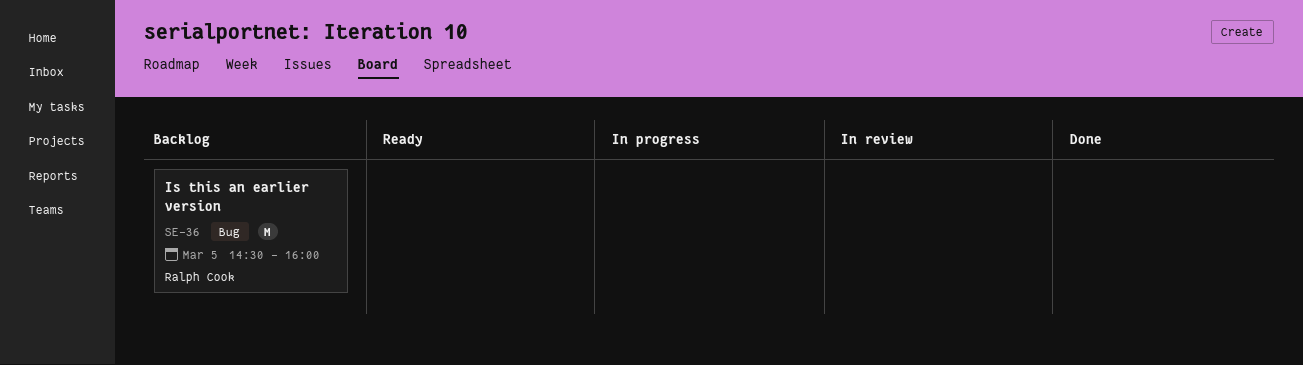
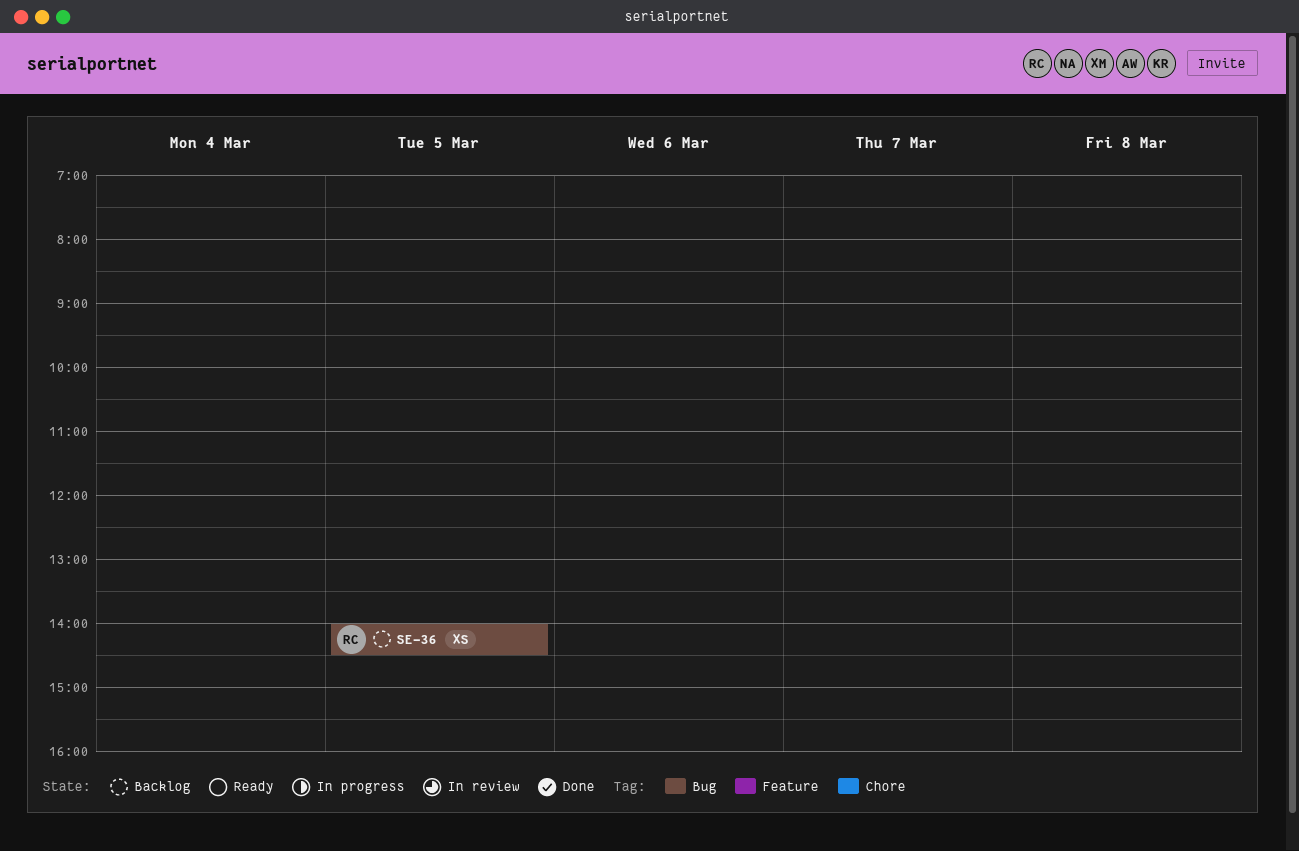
SE-36, estimate: M -> XS
SE-36, begins: 14:30 -> 14:00
SE-36, ends: 16:00 -> 14:30

